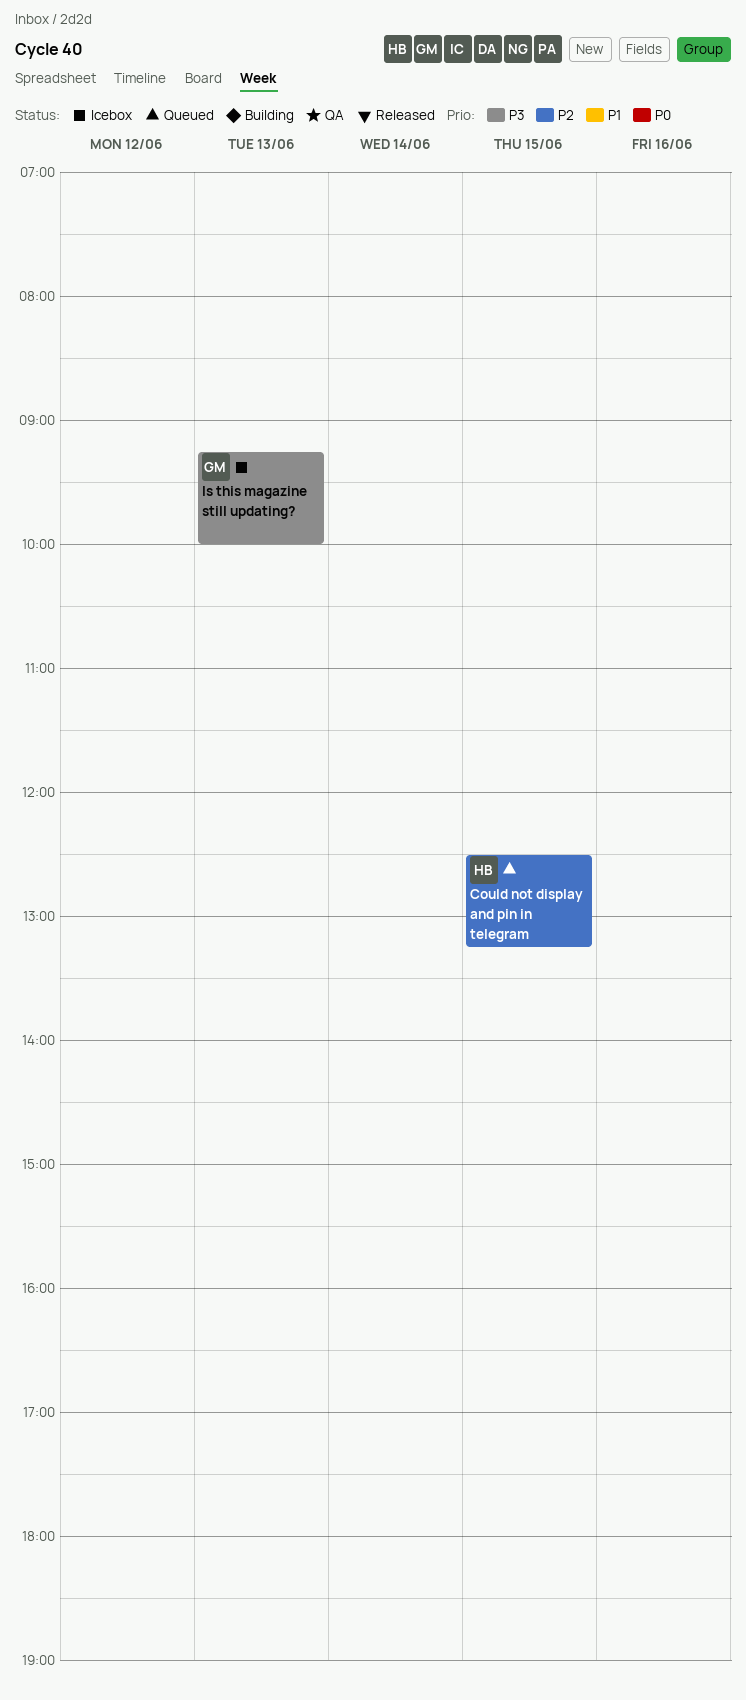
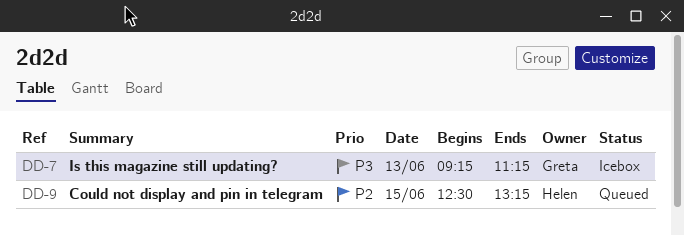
Is this magazine still updating?, ends: 10:00 -> 11:15

